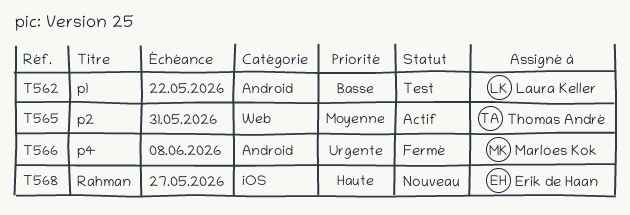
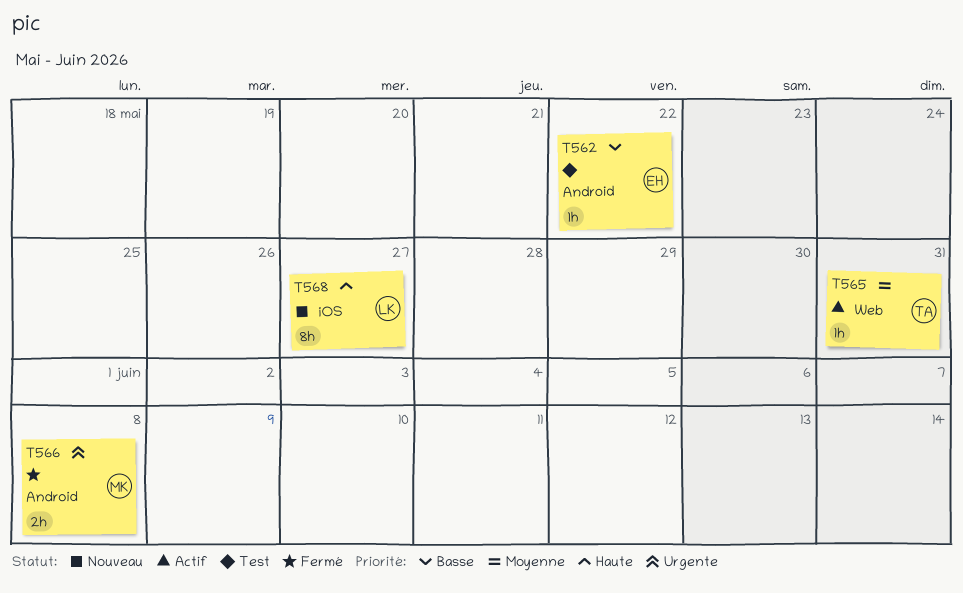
T562, owner: Laura Keller -> Erik de Haan
T568, owner: Erik de Haan -> Laura Keller

